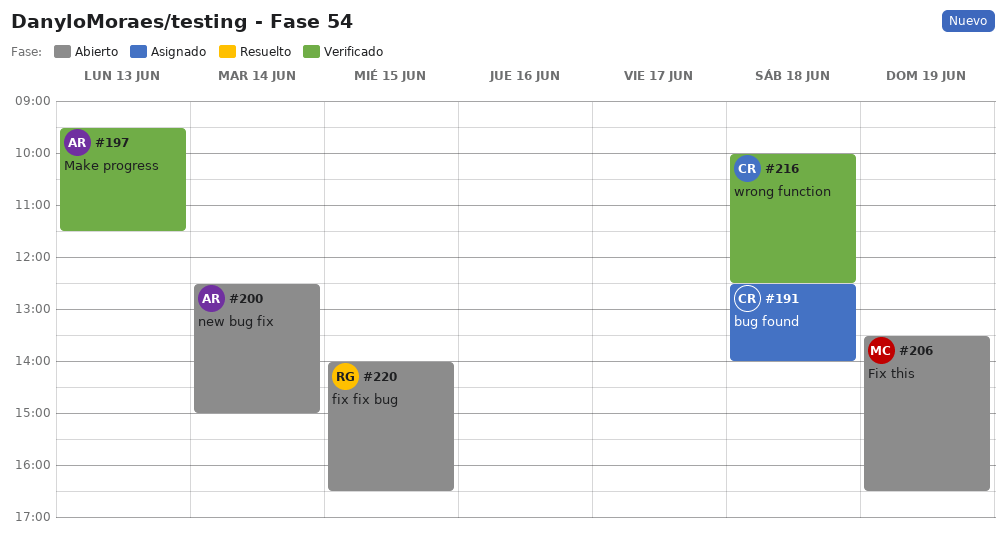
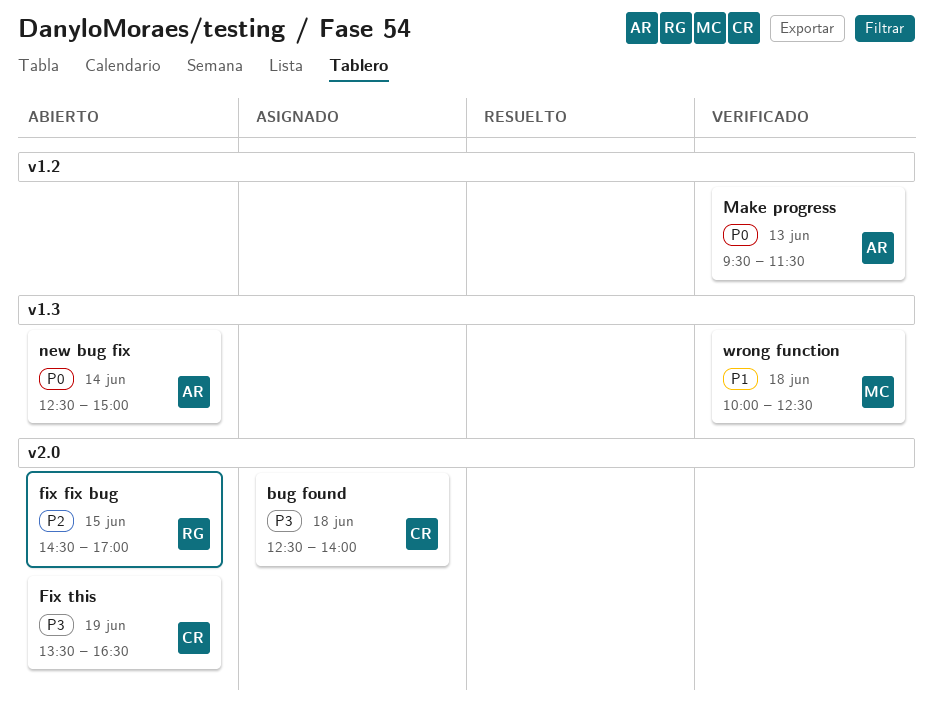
fix fix bug, begins: 14:00 -> 14:30
fix fix bug, ends: 16:30 -> 17:00
Fix this, owner: MC -> CR
wrong function, owner: CR -> MC

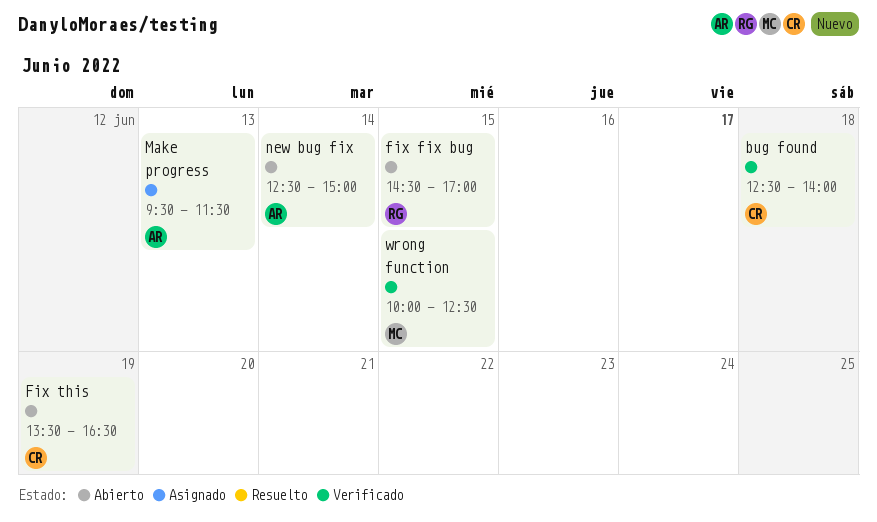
bug found, status: Asignado -> Verificado
Make progress, status: Verificado -> Asignado
wrong function, day: Jun 18 -> Jun 15

